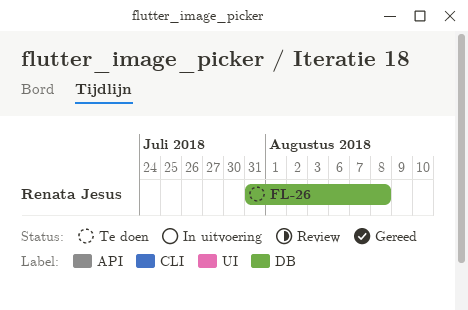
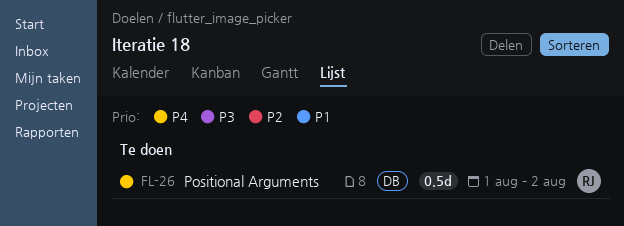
FL-26, start: Jul 31 -> Aug 1
FL-26, due: Aug 8 -> Aug 2

